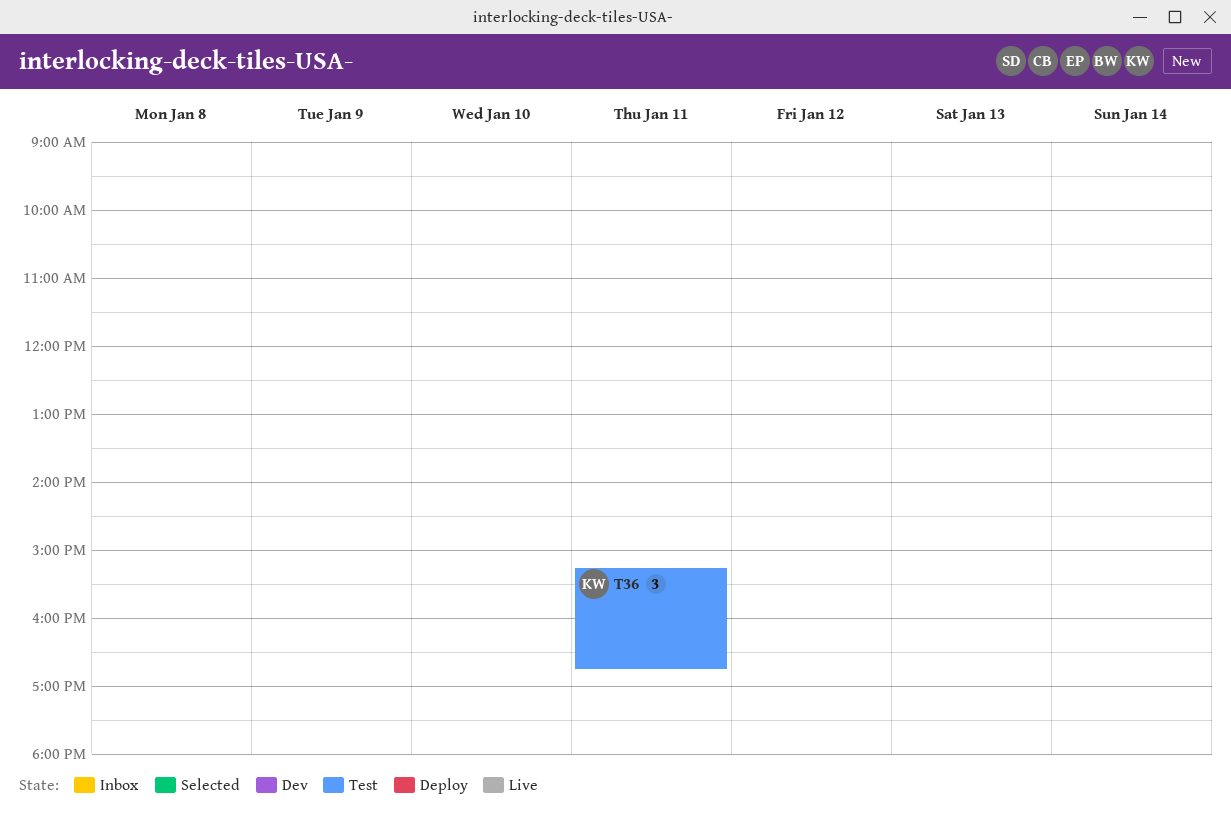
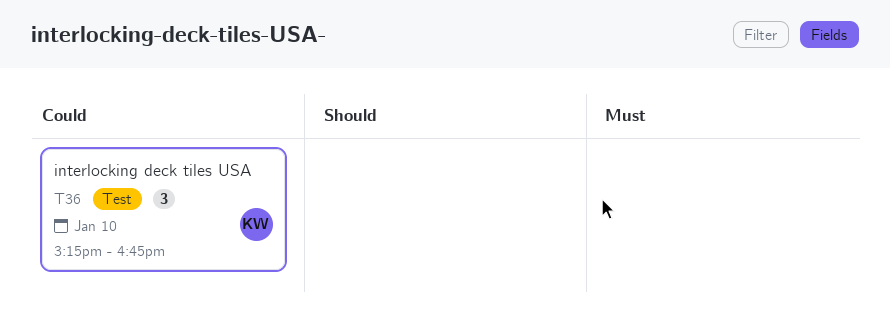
T36, day: Jan 11 -> Jan 10

